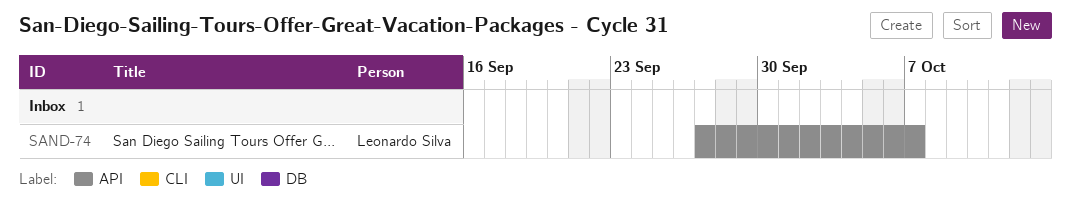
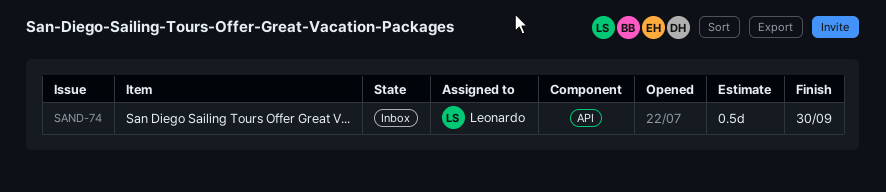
SAND-74, due: Oct 7 -> Sep 30

